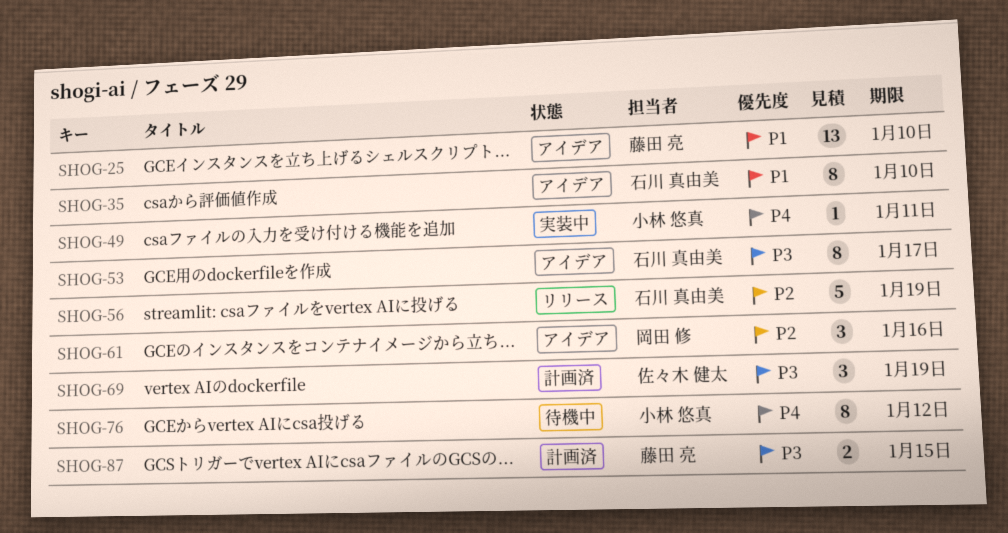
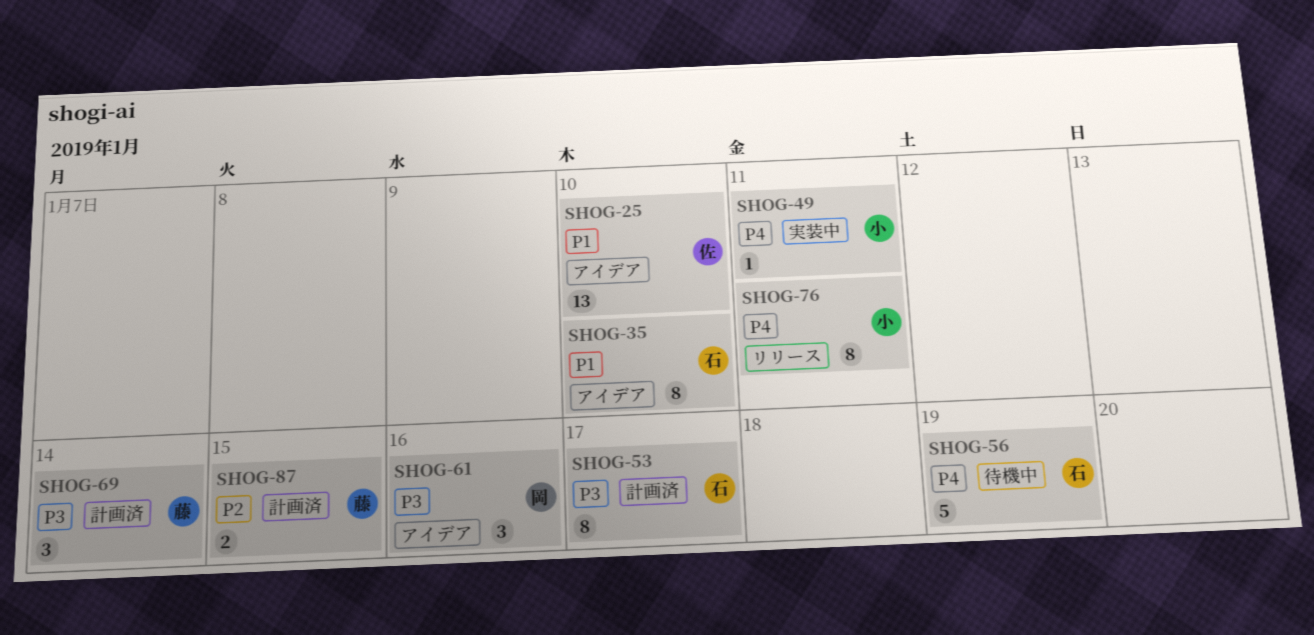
SHOG-25, owner: 藤田 亮 -> 佐々木 健太
SHOG-53, status: アイデア -> 計画済
SHOG-56, status: リリース -> 待機中
SHOG-56, priority: P2 -> P4
SHOG-61, priority: P2 -> P3
SHOG-69, owner: 佐々木 健太 -> 藤田 亮
SHOG-69, due: Jan 19 -> Jan 14
SHOG-76, status: 待機中 -> リリース
SHOG-76, due: Jan 12 -> Jan 11
SHOG-87, priority: P3 -> P2

